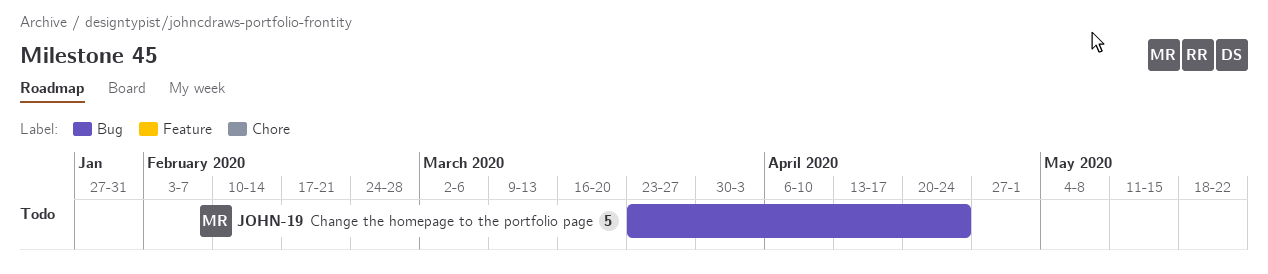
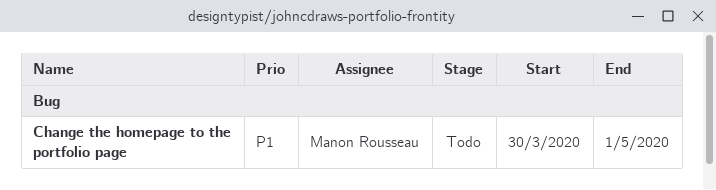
Change the homepage to the portfolio page, start: Mar 23 -> Mar 30
Change the homepage to the portfolio page, due: Apr 24 -> May 1

